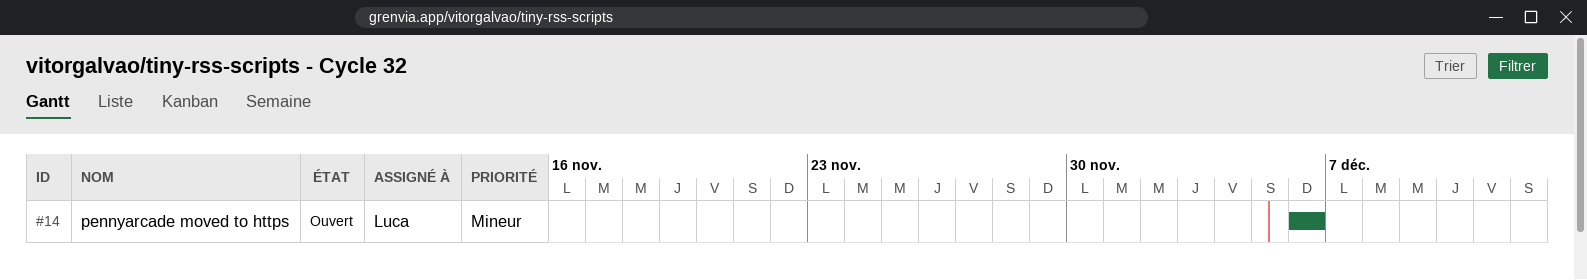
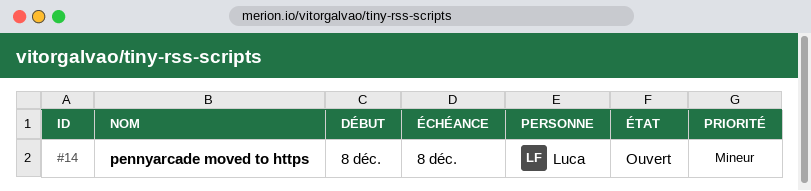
#14, start: Dec 6 -> Dec 8
#14, due: Dec 6 -> Dec 8

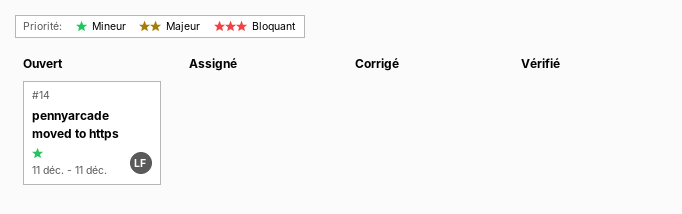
#14, start: Dec 8 -> Dec 11
#14, due: Dec 8 -> Dec 11

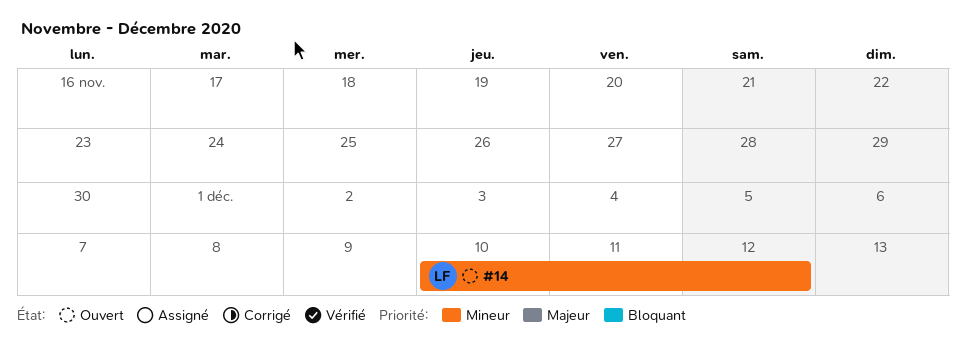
#14, start: Dec 11 -> Dec 10
#14, due: Dec 11 -> Dec 12

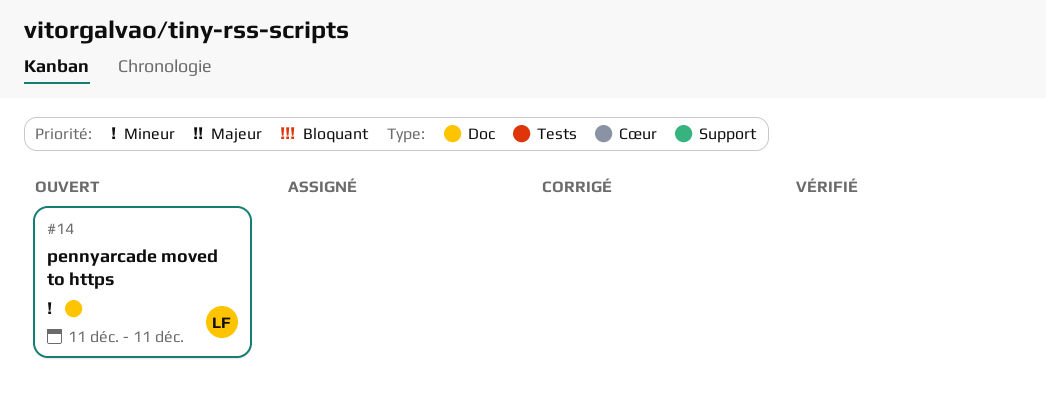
#14, start: Dec 10 -> Dec 11
#14, due: Dec 12 -> Dec 11

